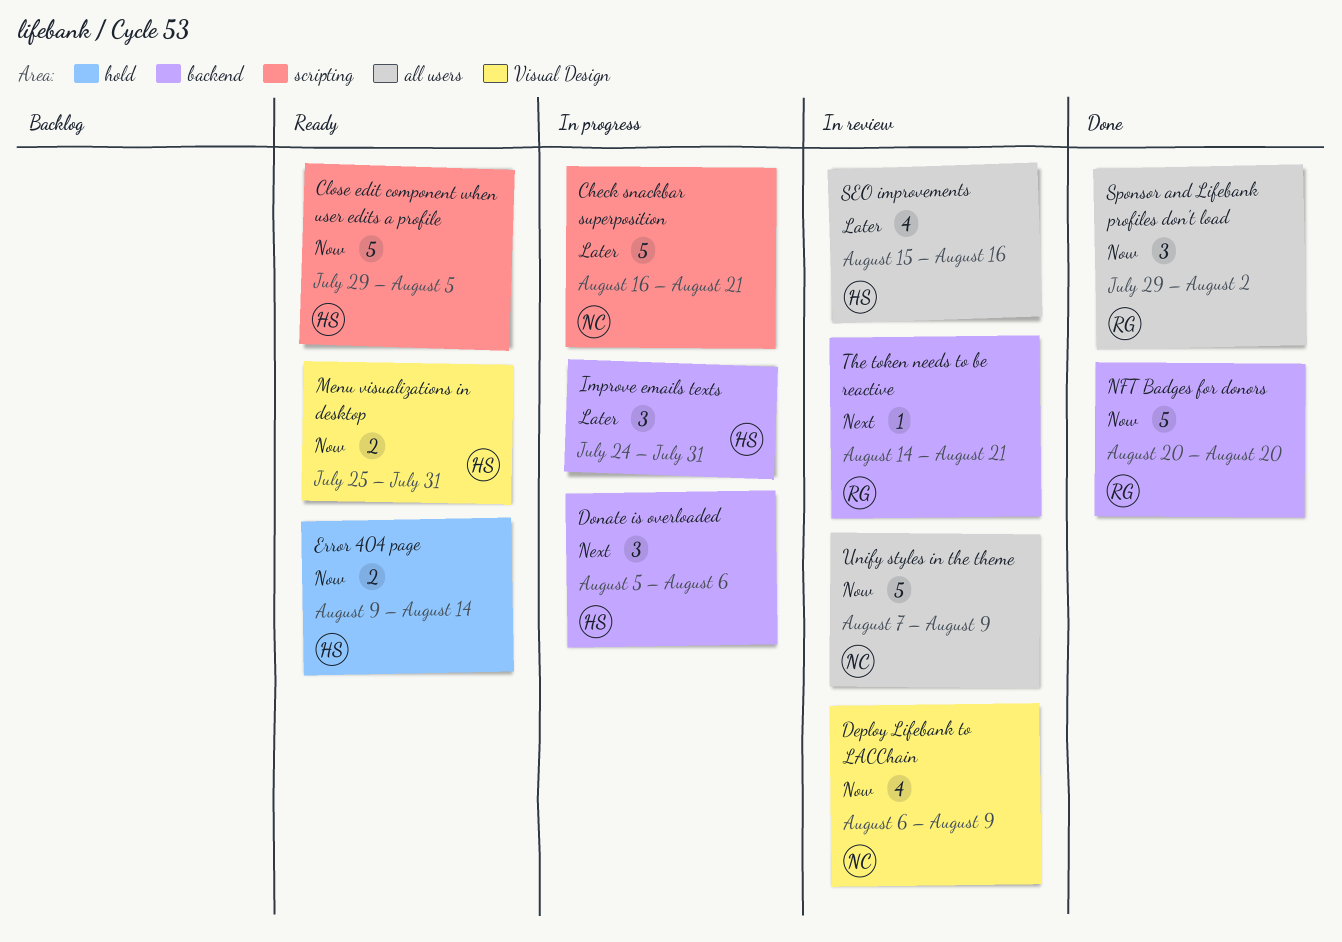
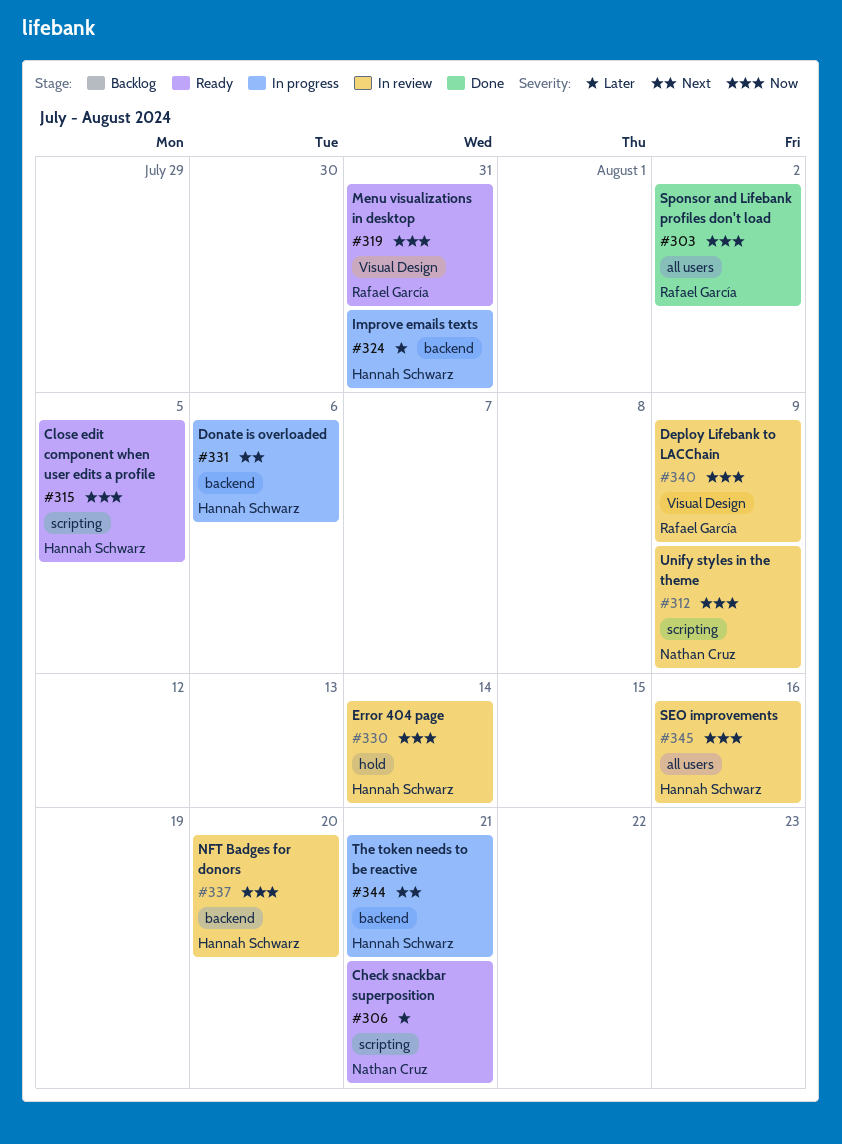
Check snackbar superposition, status: In progress -> Ready
Deploy Lifebank to LACChain, owner: Nathan Cruz -> Rafael García
Error 404 page, status: Ready -> In review
Menu visualizations in desktop, owner: Hannah Schwarz -> Rafael García
NFT Badges for donors, status: Done -> In review
NFT Badges for donors, owner: Rafael García -> Hannah Schwarz
SEO improvements, priority: Later -> Now
The token needs to be reactive, status: In review -> In progress
The token needs to be reactive, owner: Rafael García -> Hannah Schwarz
Unify styles in the theme, label: all users -> scripting

